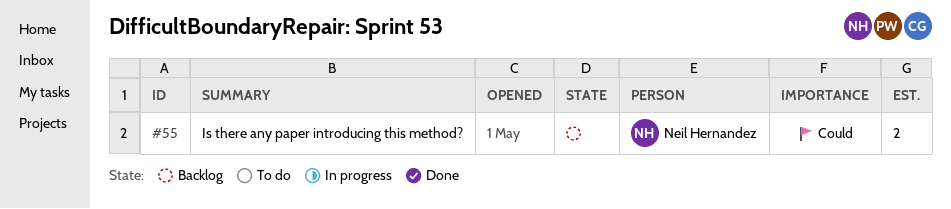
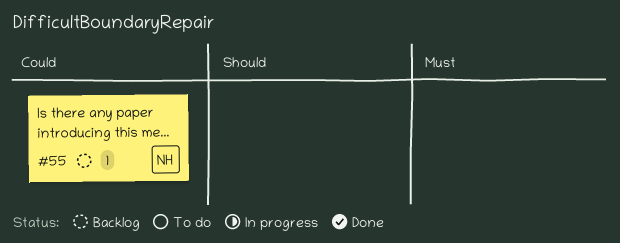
#55, estimate: 2 -> 1

